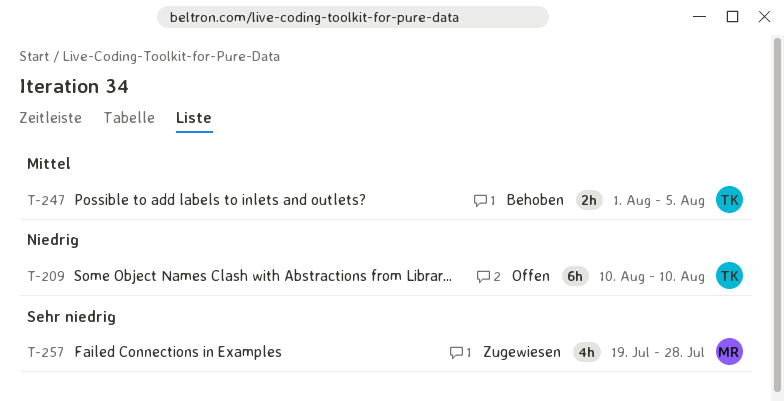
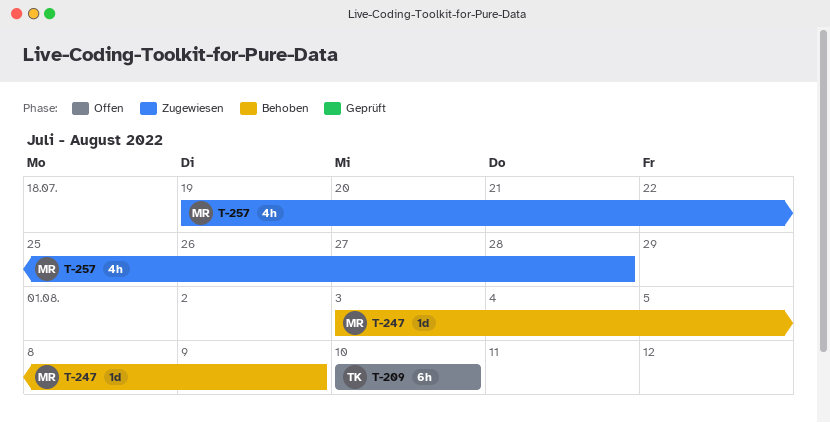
T-247, owner: TK -> MR
T-247, estimate: 2h -> 1d
T-247, start: Aug 1 -> Aug 3
T-247, due: Aug 5 -> Aug 9

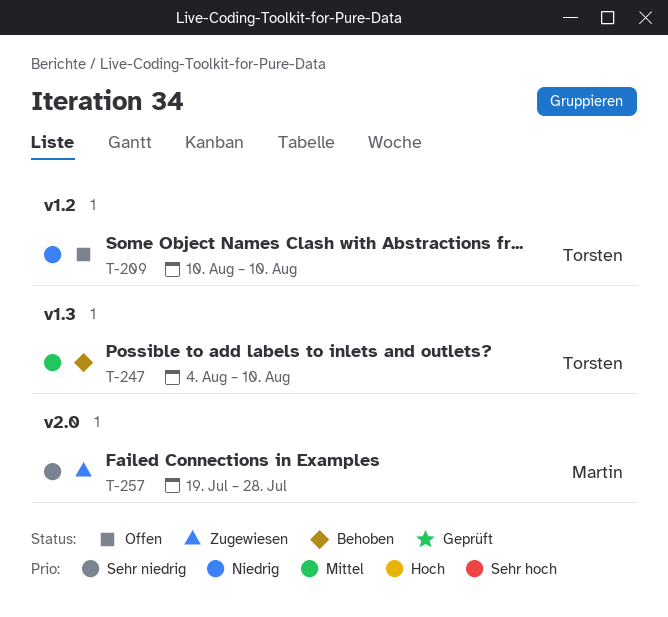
T-247, owner: Martin -> Torsten
T-247, start: Aug 3 -> Aug 4
T-247, due: Aug 9 -> Aug 10

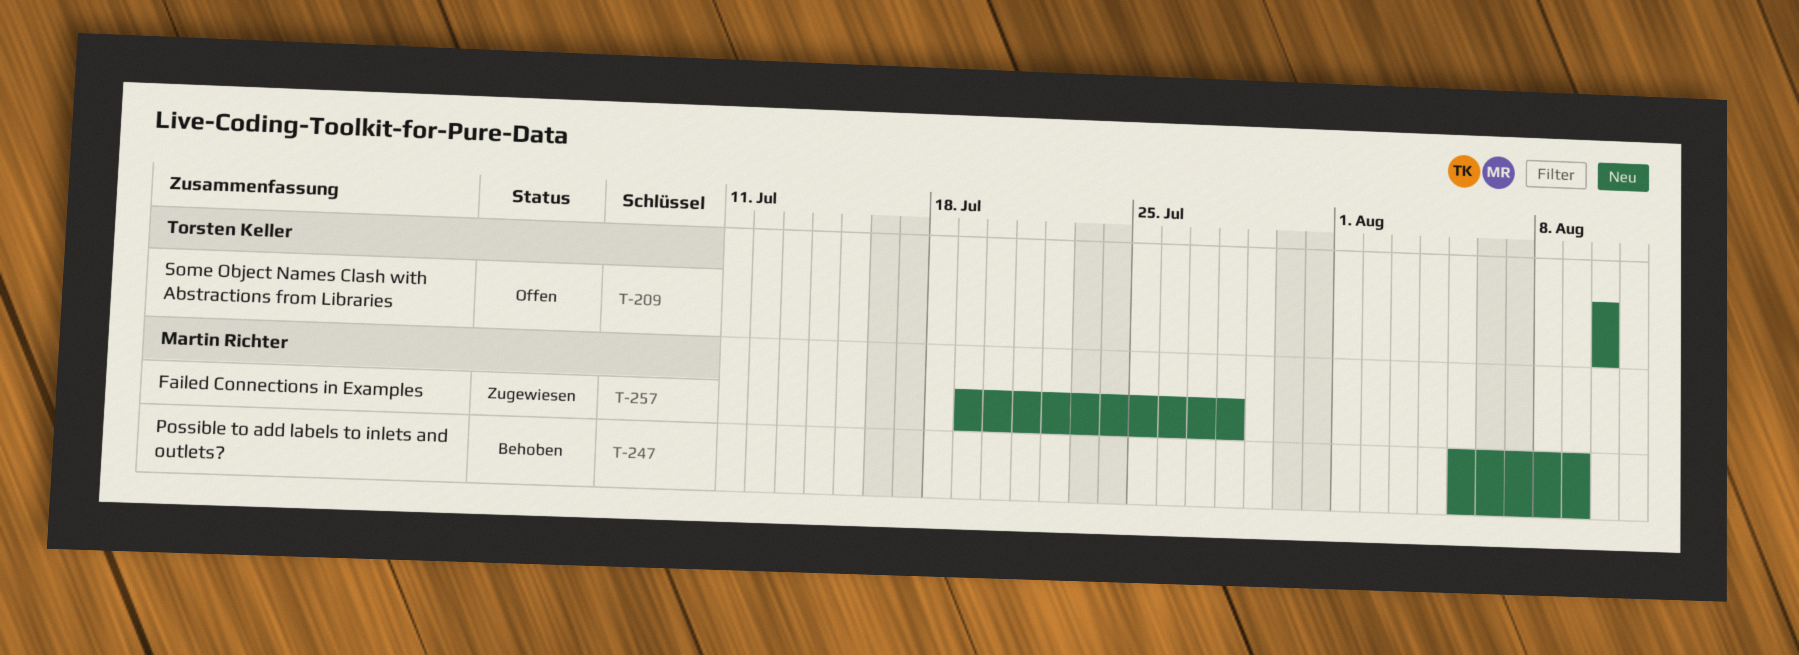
T-247, owner: Torsten Keller -> Martin Richter
T-247, start: Aug 4 -> Aug 5
T-247, due: Aug 10 -> Aug 9

